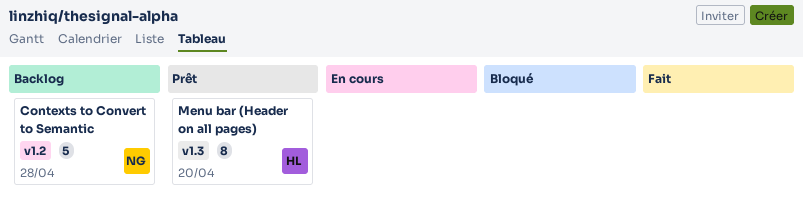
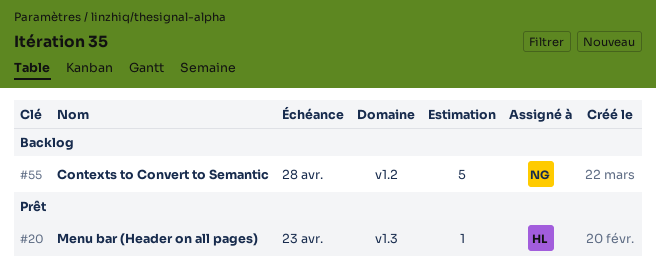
Menu bar (Header on all pages), estimate: 8 -> 1
Menu bar (Header on all pages), due: Apr 20 -> Apr 23

